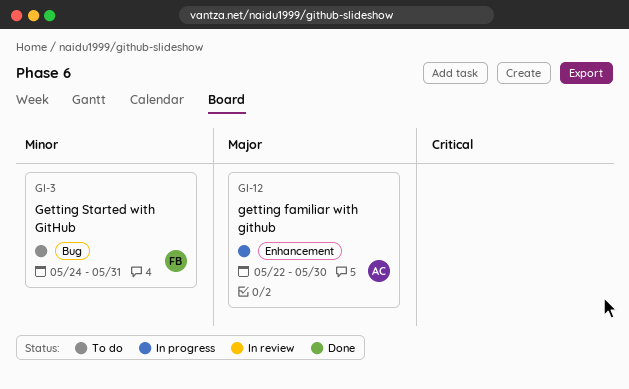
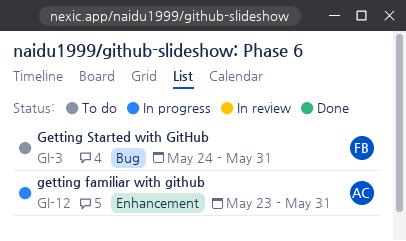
GI-12, start: May 22 -> May 23
GI-12, due: May 30 -> May 31

